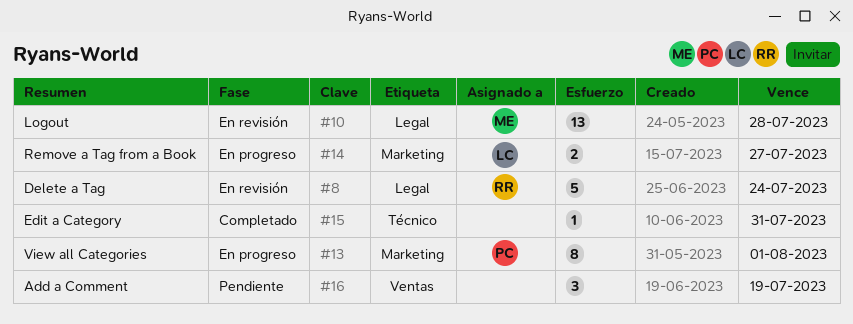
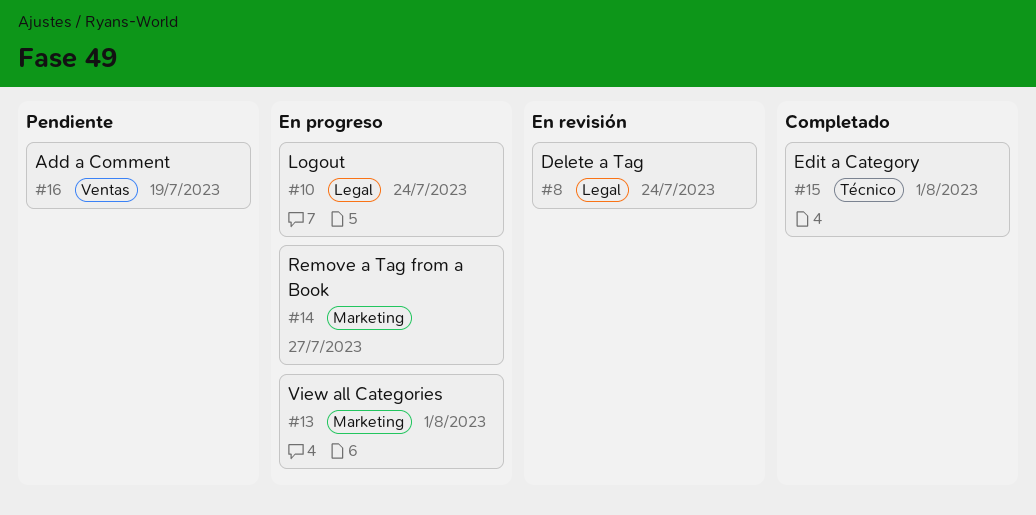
#10, status: En revisión -> En progreso
#10, due: Jul 28 -> Jul 24
#15, due: Jul 31 -> Aug 1

